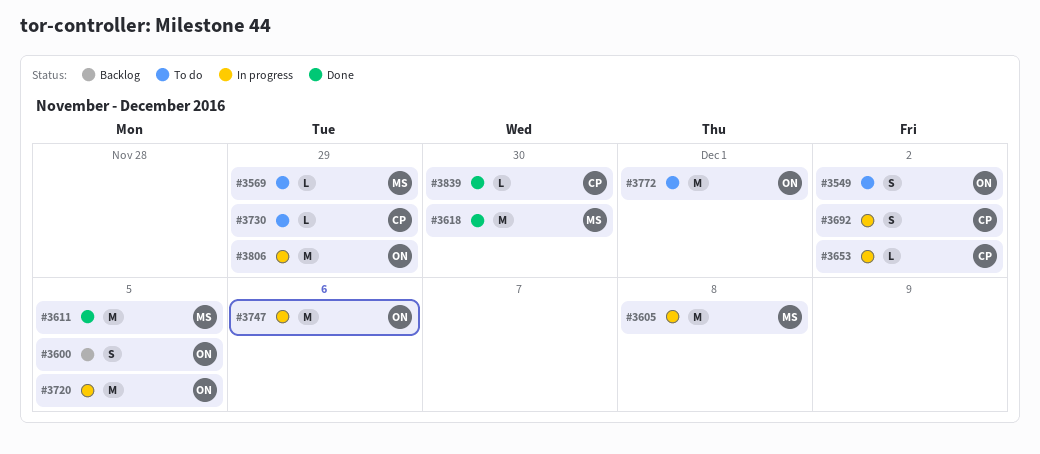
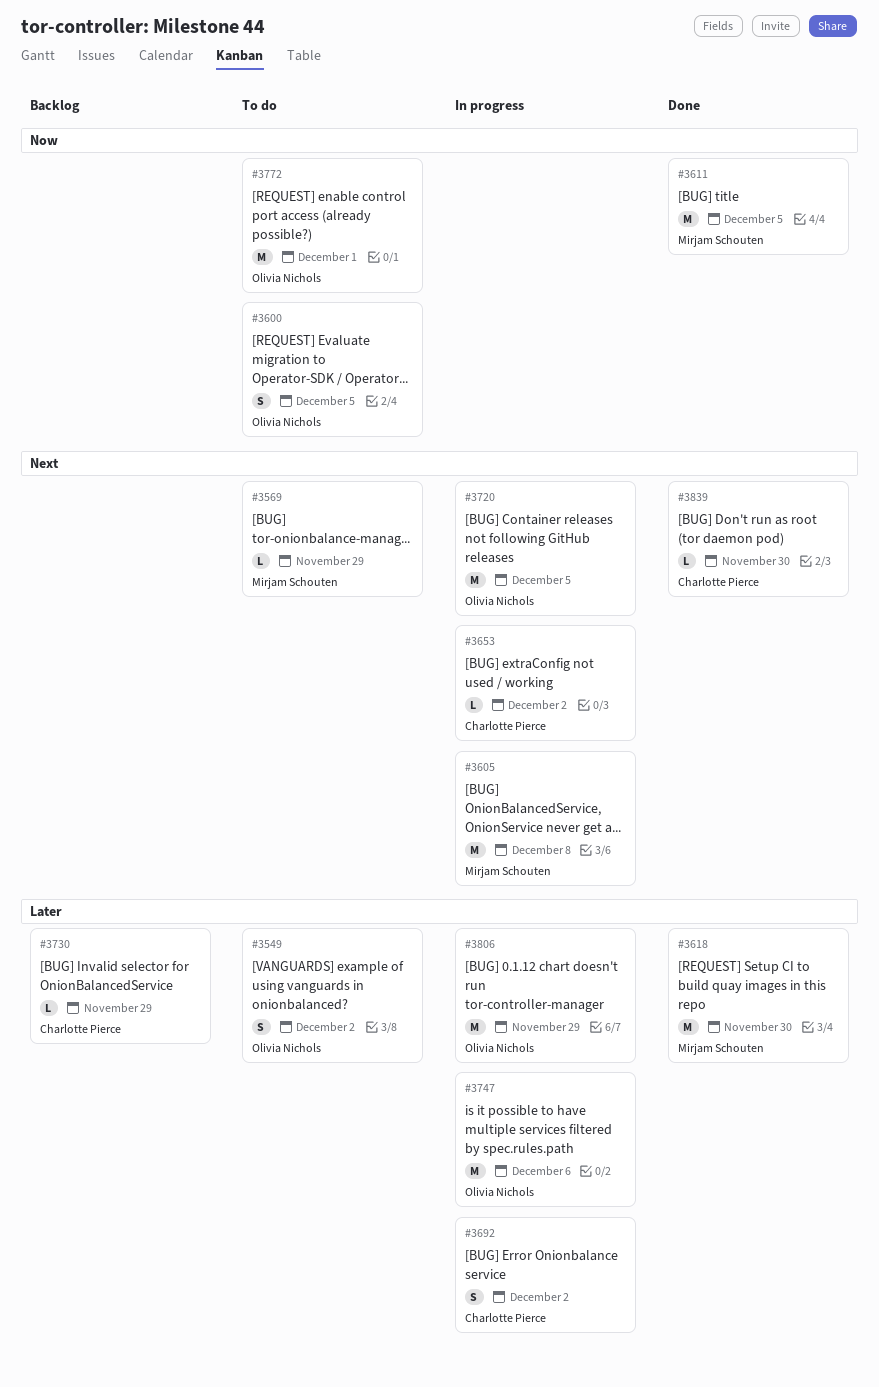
#3600, status: Backlog -> To do
#3730, status: To do -> Backlog

